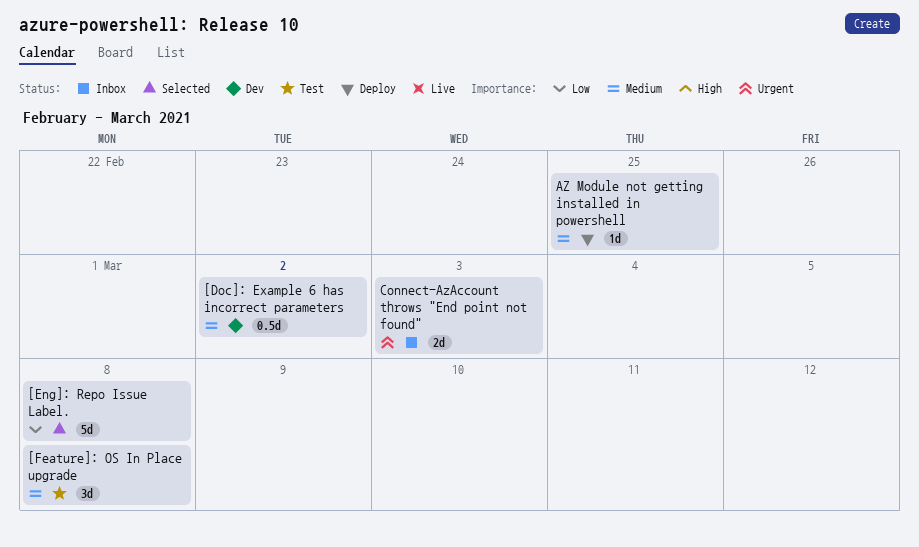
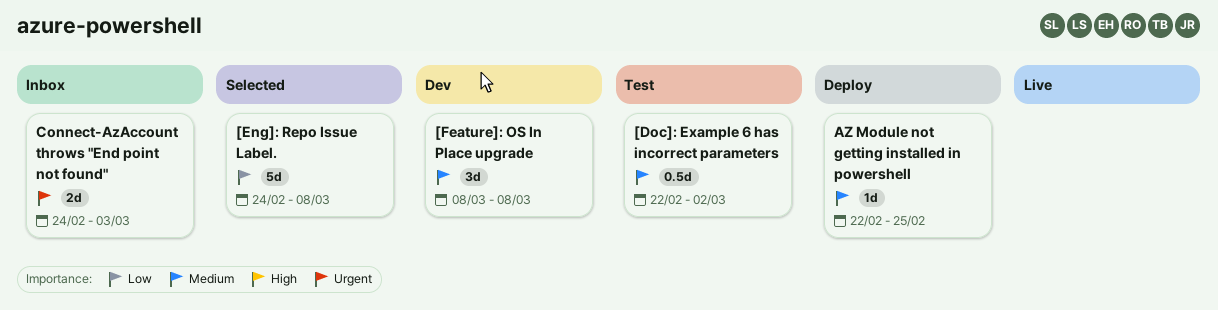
[Doc]: Example 6 has incorrect parameters, status: Dev -> Test
[Feature]: OS In Place upgrade, status: Test -> Dev

